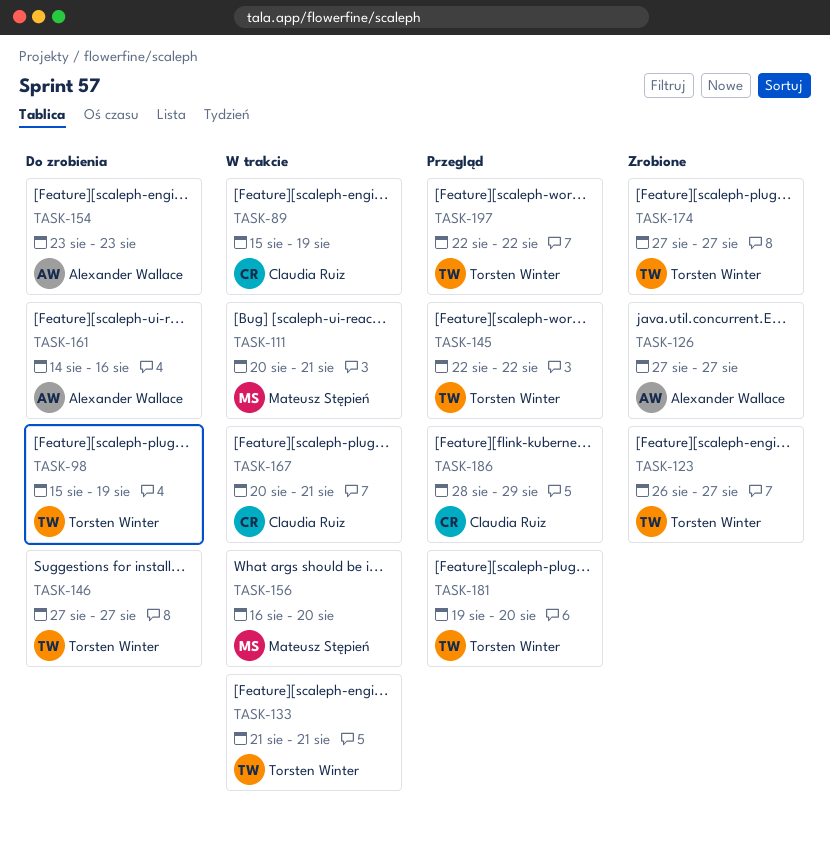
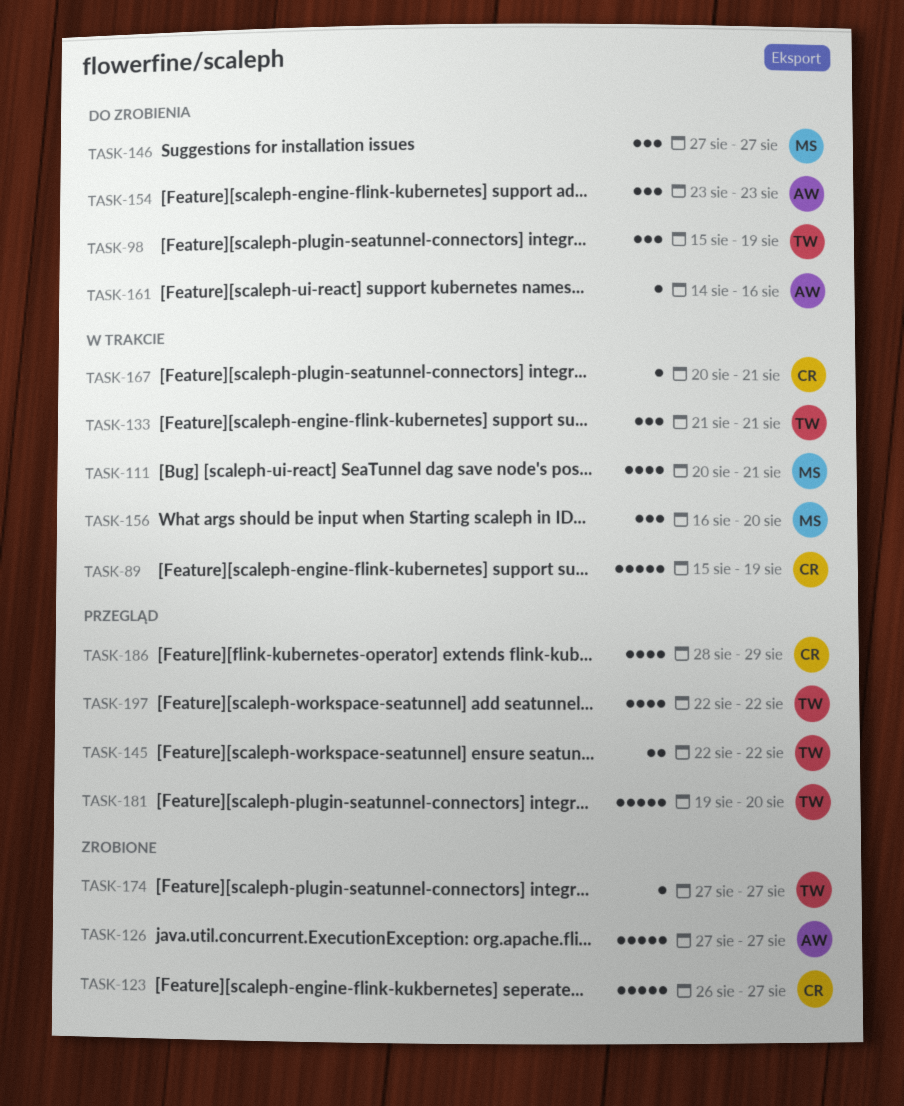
TASK-123, owner: Torsten Winter -> Claudia Ruiz
TASK-146, owner: Torsten Winter -> Mateusz Stępień

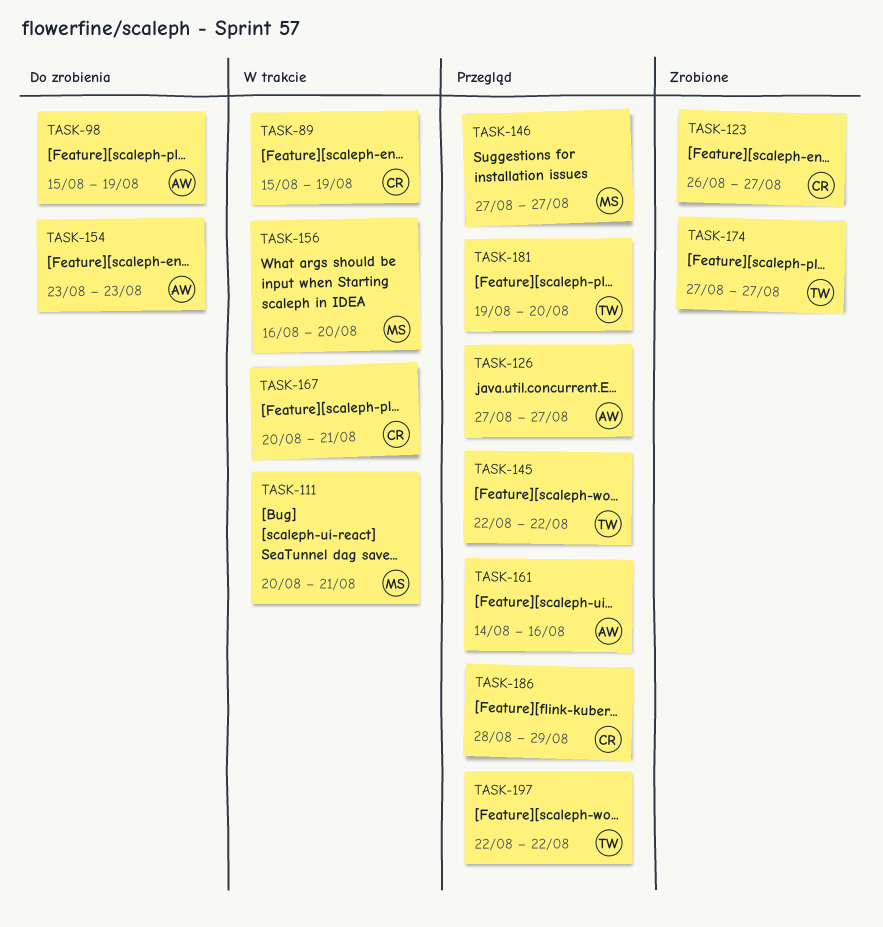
TASK-98, owner: TW -> AW
TASK-126, status: Zrobione -> Przegląd
TASK-133: present -> none
TASK-146, status: Do zrobienia -> Przegląd
TASK-161, status: Do zrobienia -> Przegląd

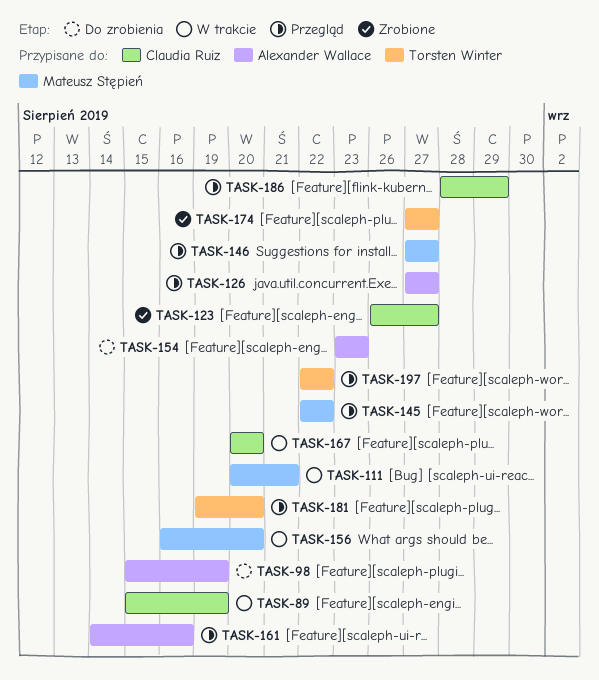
TASK-145, owner: Torsten Winter -> Mateusz Stępień
TASK-167, due: Aug 21 -> Aug 20

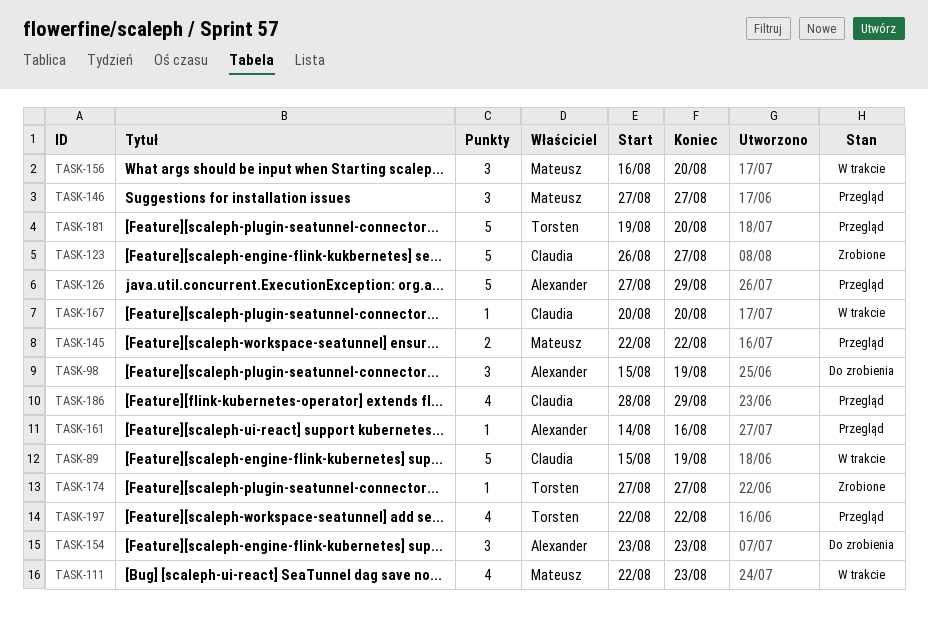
TASK-111, start: Aug 20 -> Aug 22
TASK-111, due: Aug 21 -> Aug 23
TASK-126, due: Aug 27 -> Aug 29

